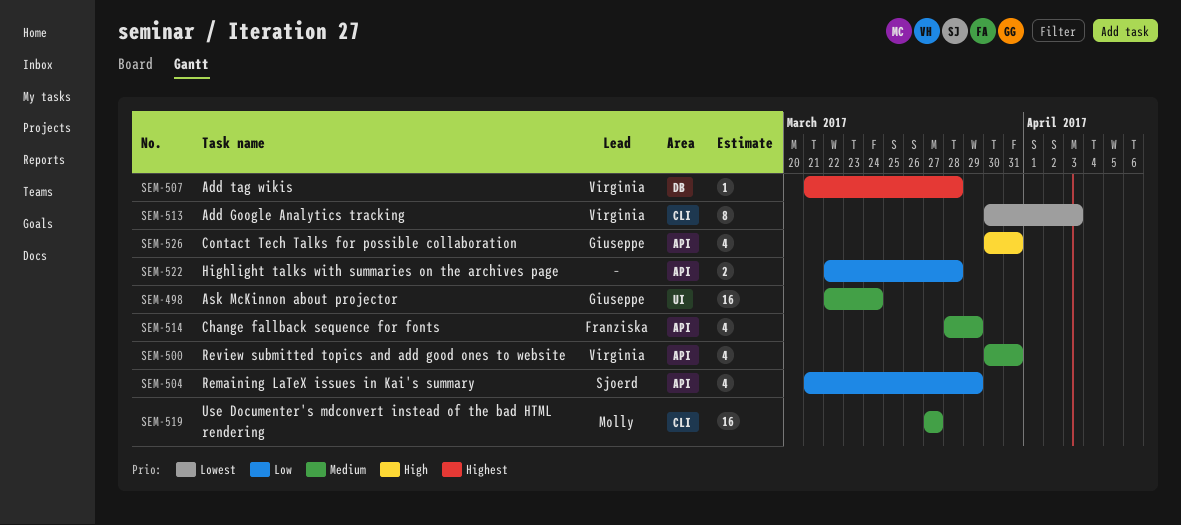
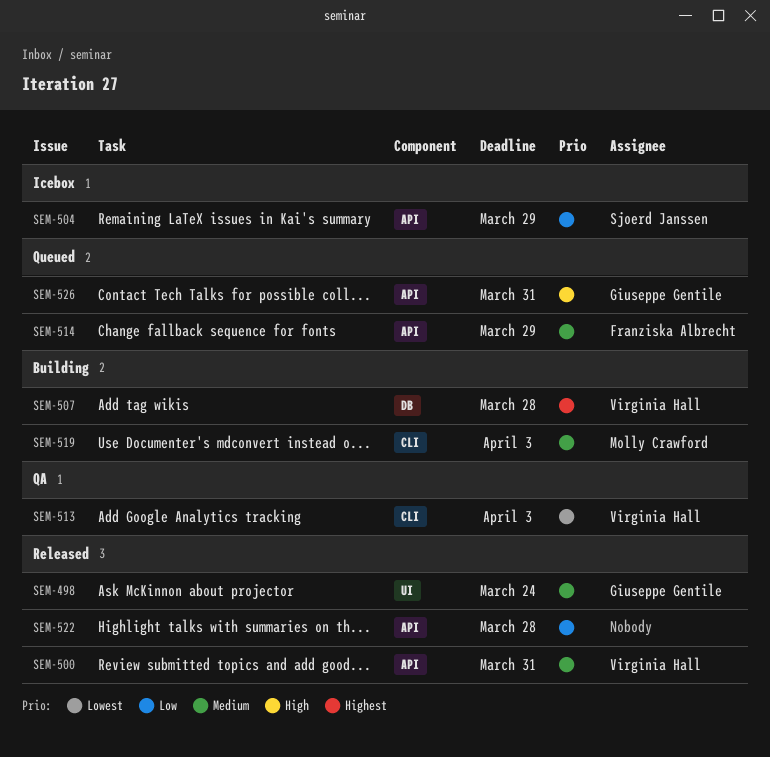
SEM-519, due: Mar 27 -> Apr 3

